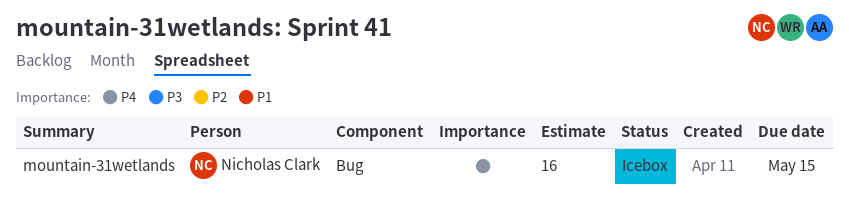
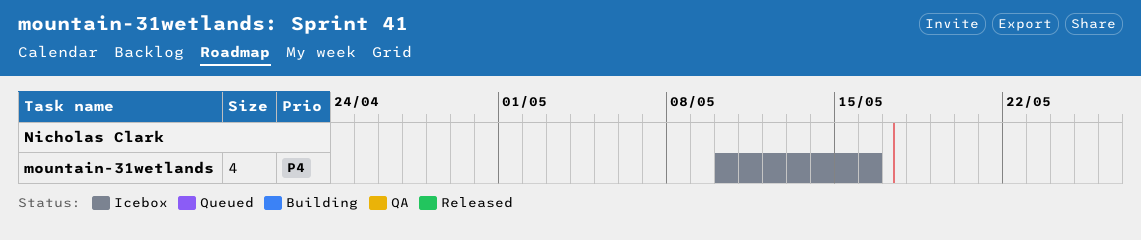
mountain-31wetlands, estimate: 16 -> 4
mountain-31wetlands, due: May 15 -> May 16

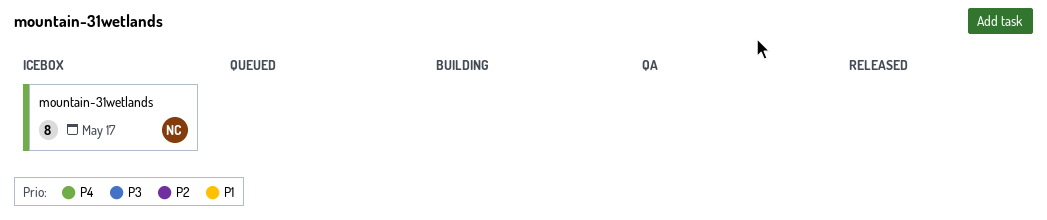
mountain-31wetlands, estimate: 4 -> 8
mountain-31wetlands, due: May 16 -> May 17

